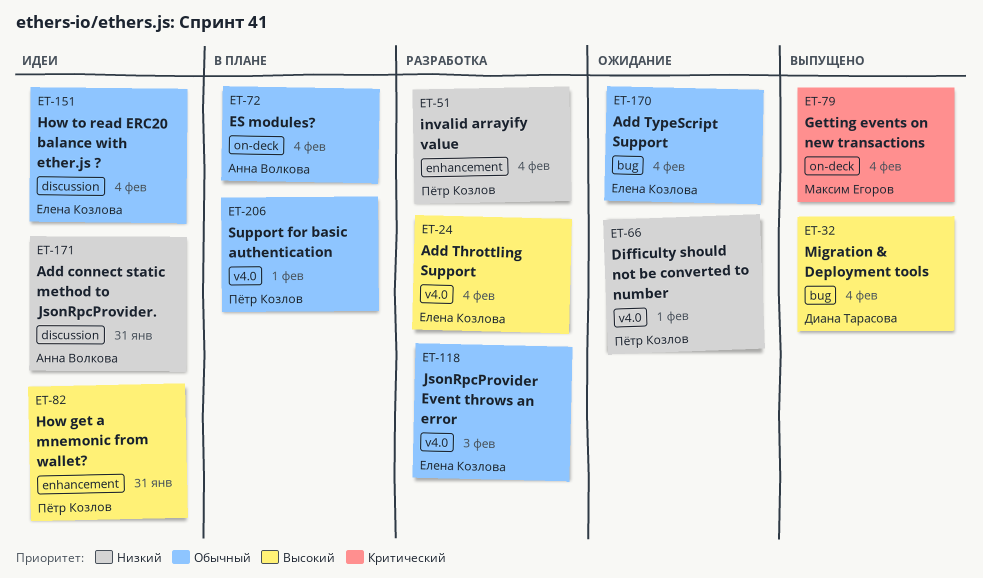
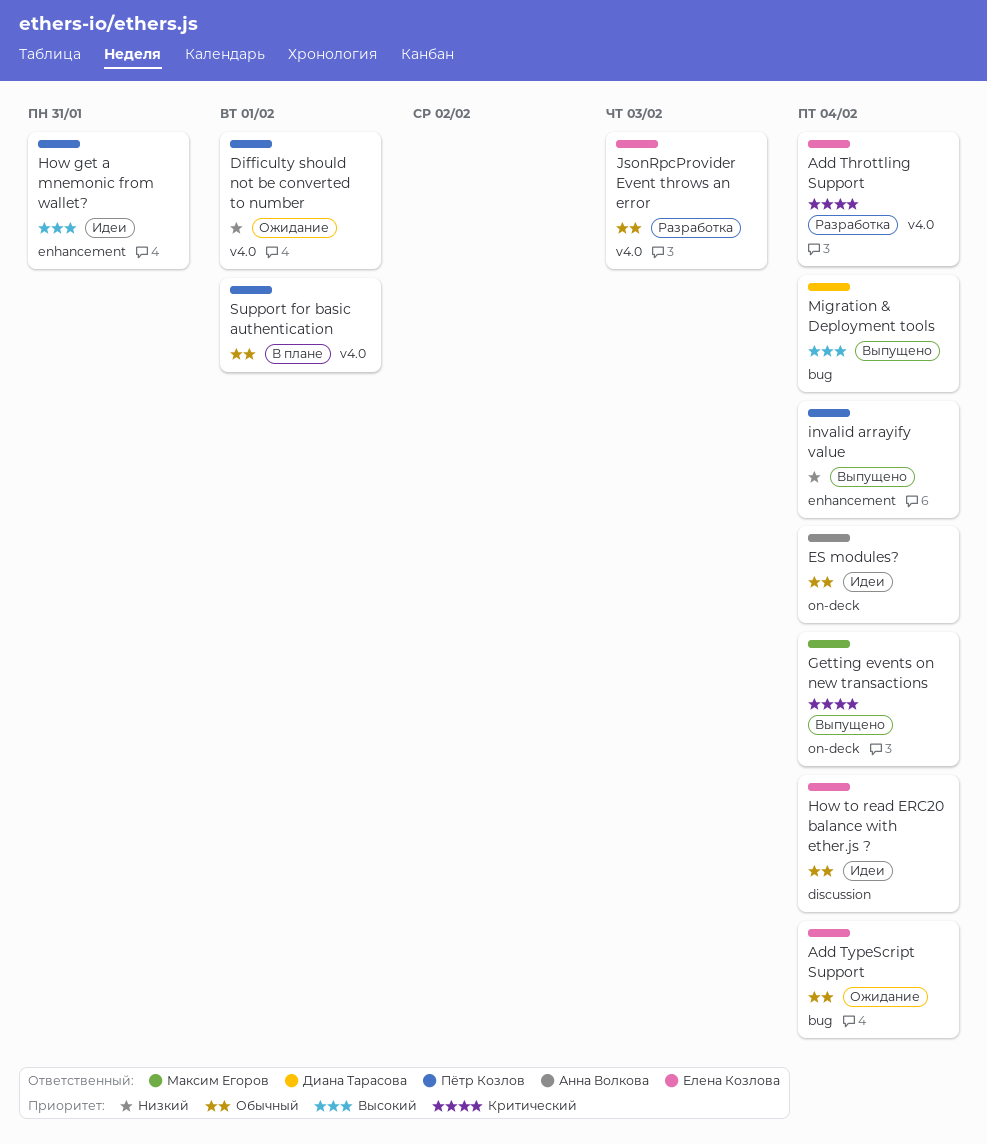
Add connect static method to JsonRpcProvider.: present -> none
Add Throttling Support, priority: Высокий -> Критический
ES modules?, status: В плане -> Идеи
invalid arrayify value, status: Разработка -> Выпущено

